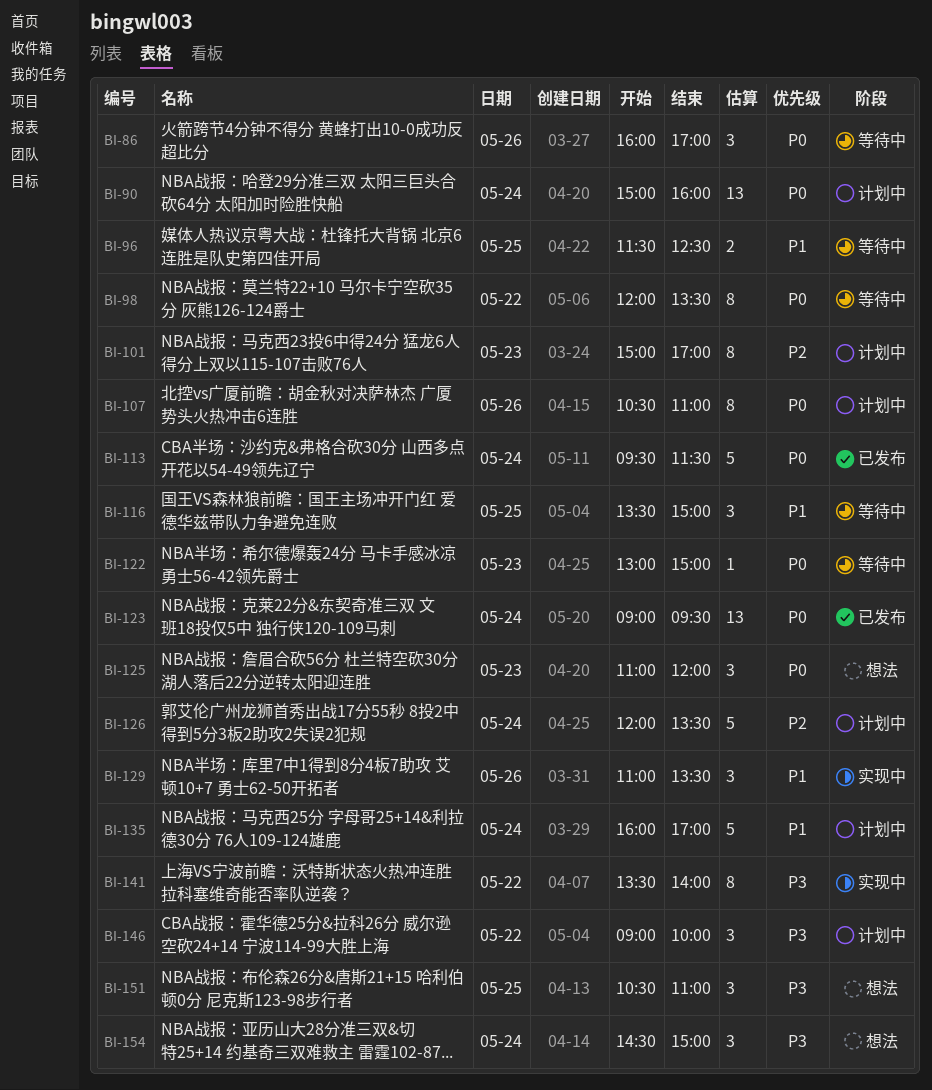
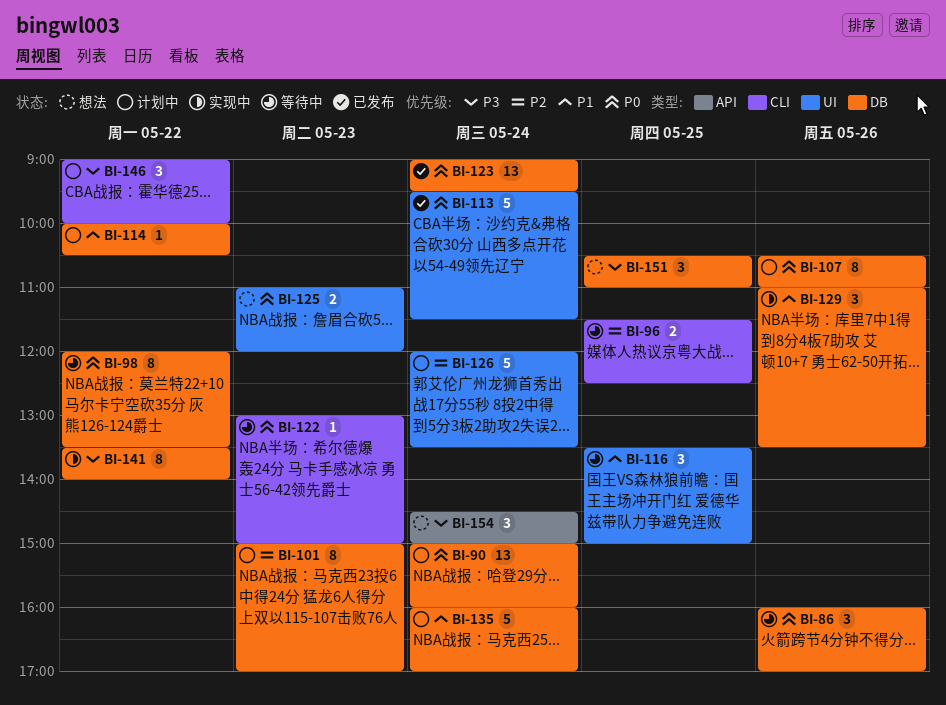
BI-96, priority: P1 -> P2
BI-114: none -> present
BI-125, estimate: 3 -> 2

